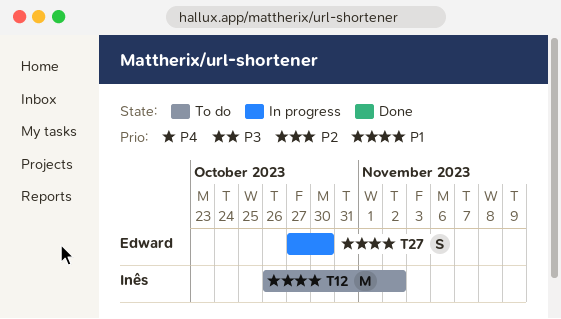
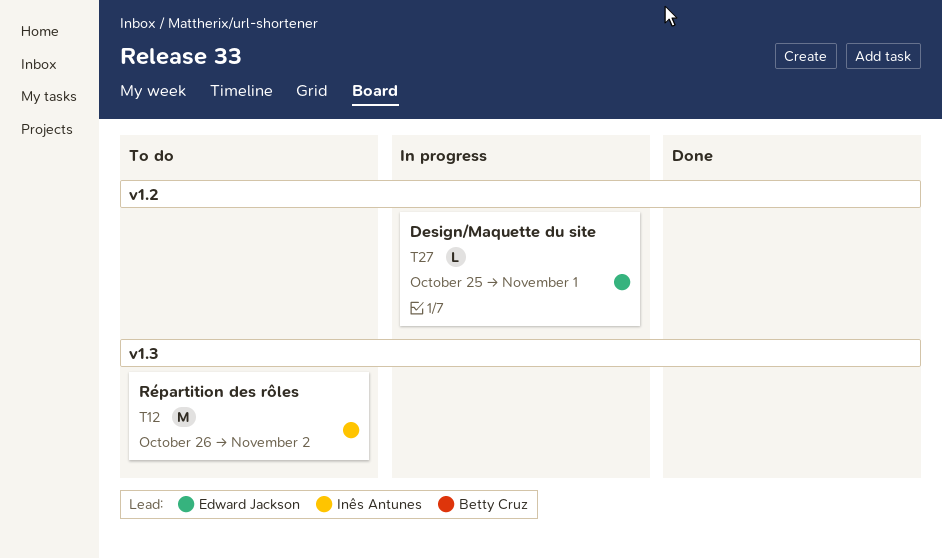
T27, estimate: S -> L
T27, start: Oct 27 -> Oct 25
T27, due: Oct 30 -> Nov 1

